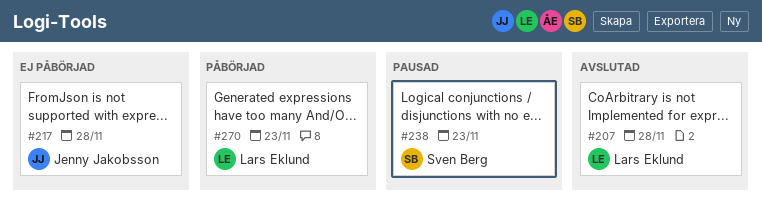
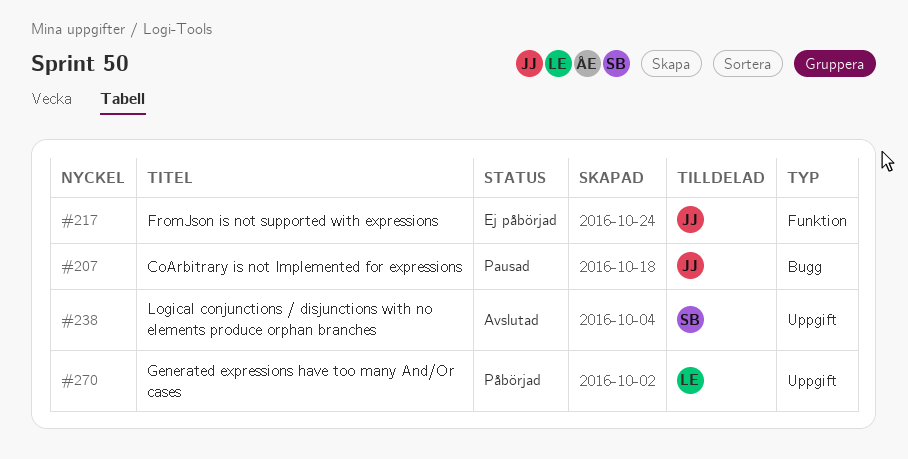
#207, status: Avslutad -> Pausad
#207, owner: Lars Eklund -> Jenny Jakobsson
#238, status: Pausad -> Avslutad

